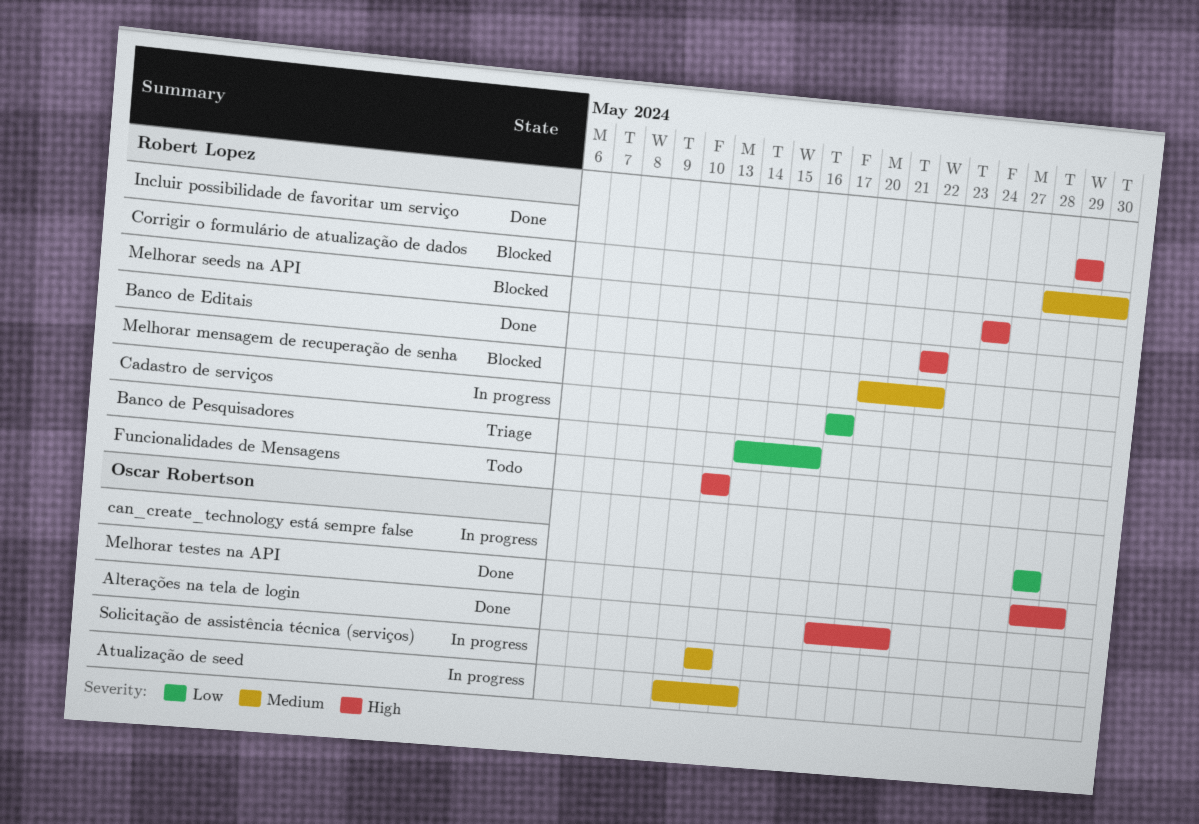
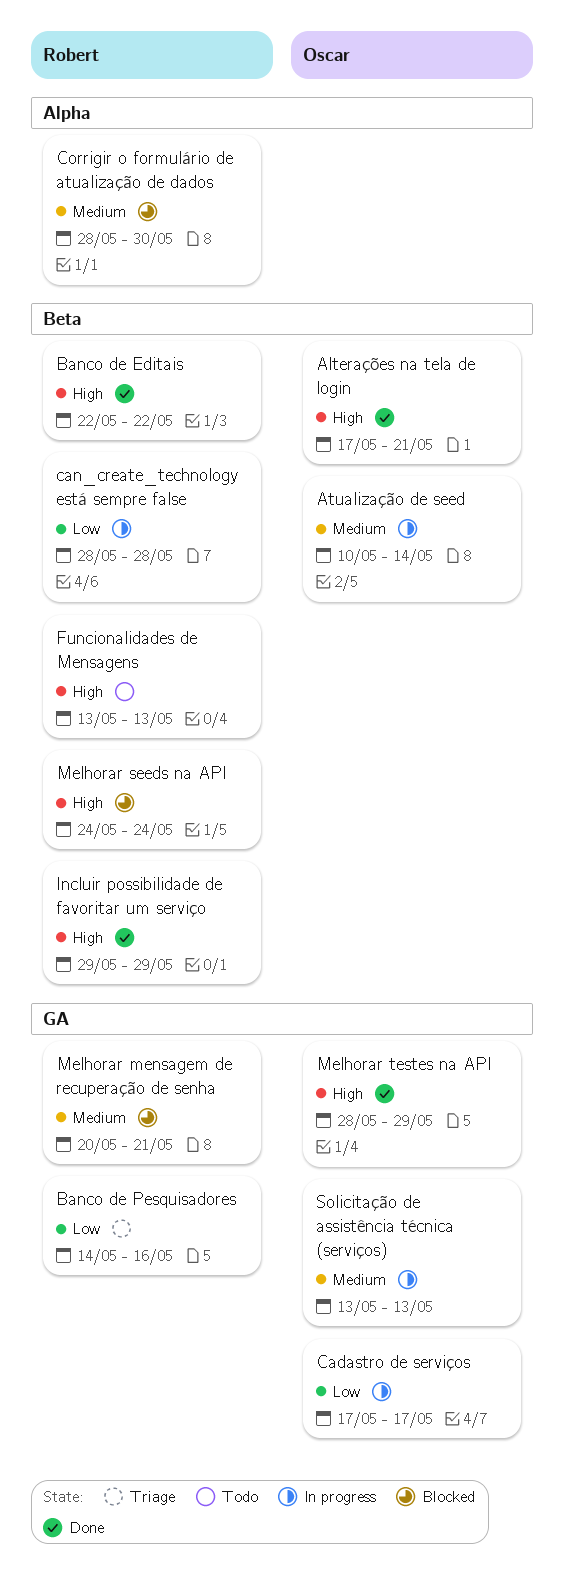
Cadastro de serviços, owner: Robert Lopez -> Oscar Robertson
can_create_technology está sempre false, owner: Oscar Robertson -> Robert Lopez
Melhorar mensagem de recuperação de senha, due: May 22 -> May 21

